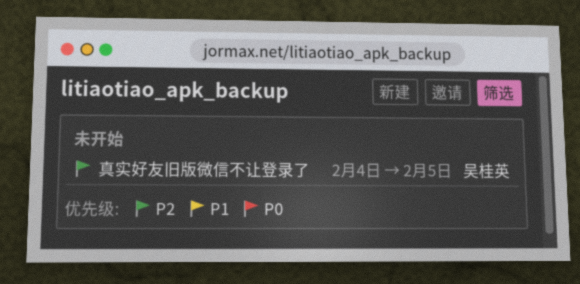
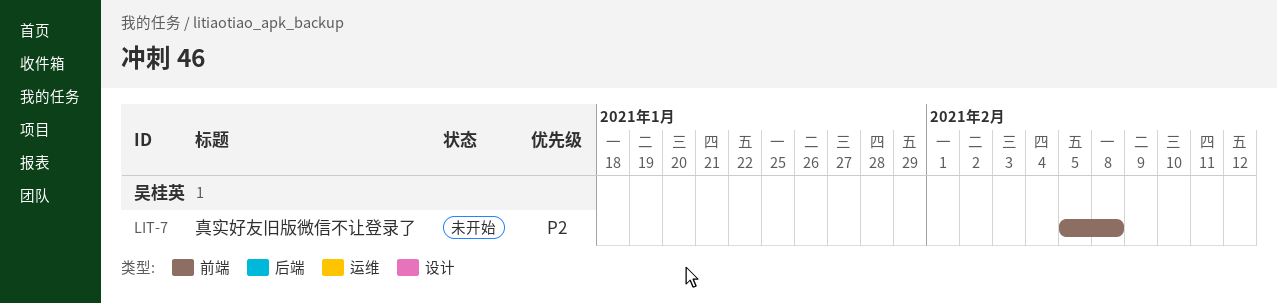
真实好友旧版微信不让登录了, start: Feb 4 -> Feb 5
真实好友旧版微信不让登录了, due: Feb 5 -> Feb 8

